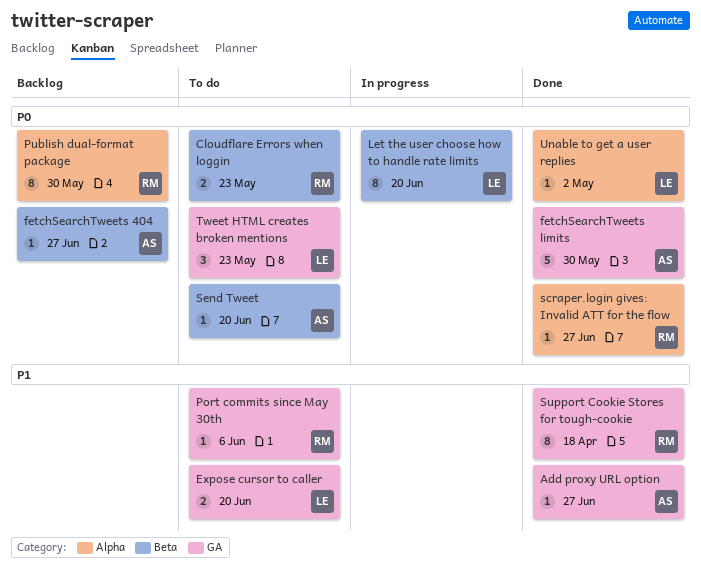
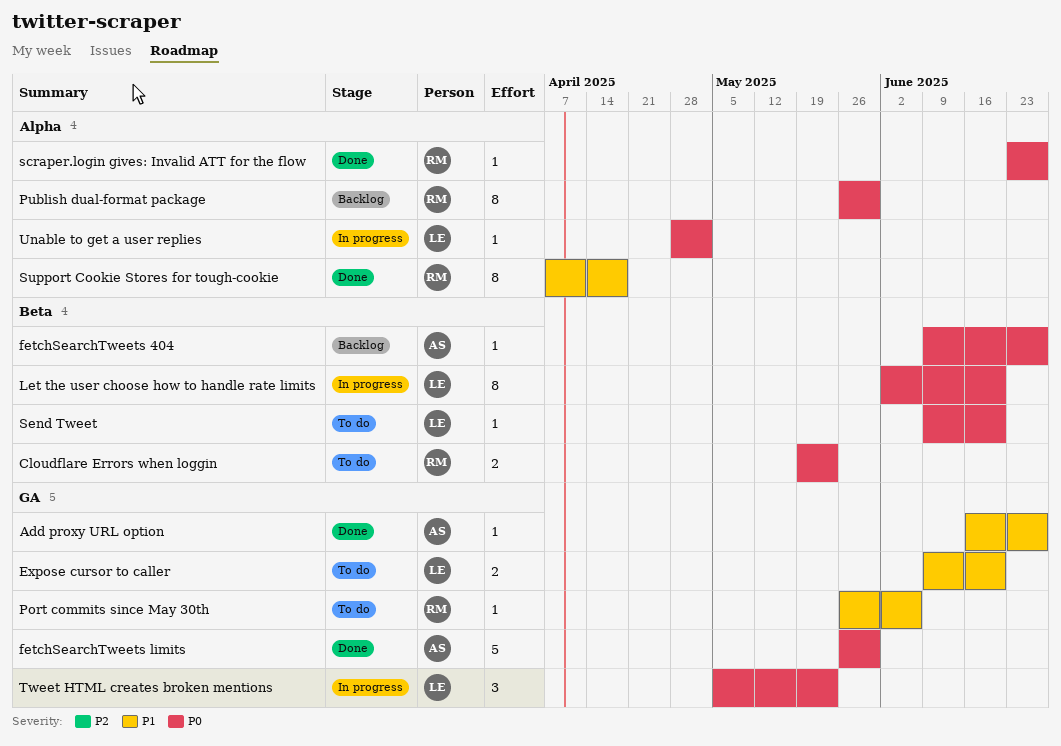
Send Tweet, owner: AS -> LE
Support Cookie Stores for tough-cookie, label: GA -> Alpha
Tweet HTML creates broken mentions, status: To do -> In progress
Unable to get a user replies, status: Done -> In progress

